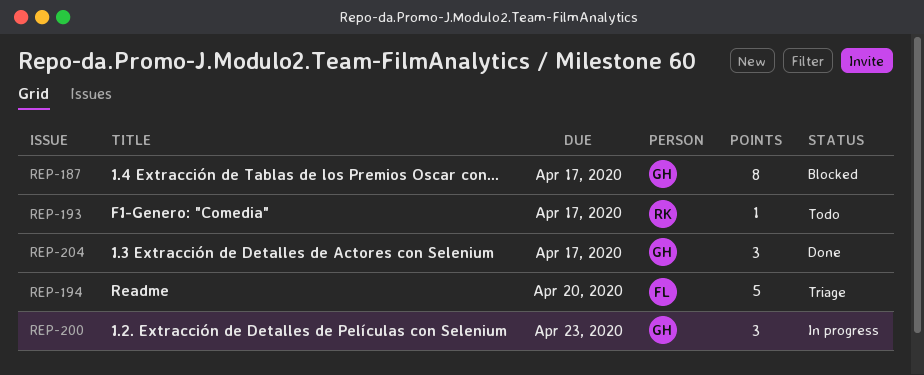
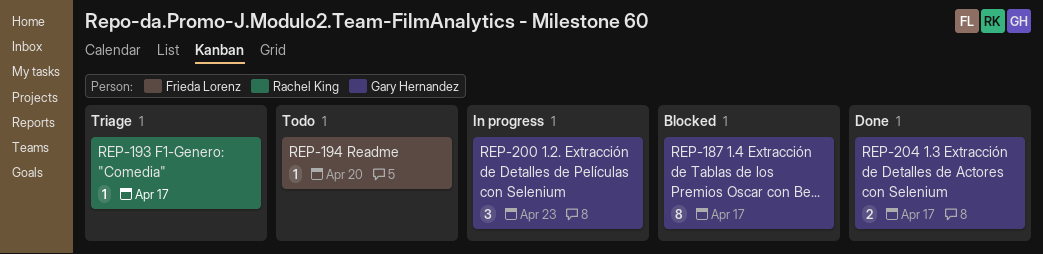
REP-193, status: Todo -> Triage
REP-194, status: Triage -> Todo
REP-194, estimate: 5 -> 1
REP-204, estimate: 3 -> 2

